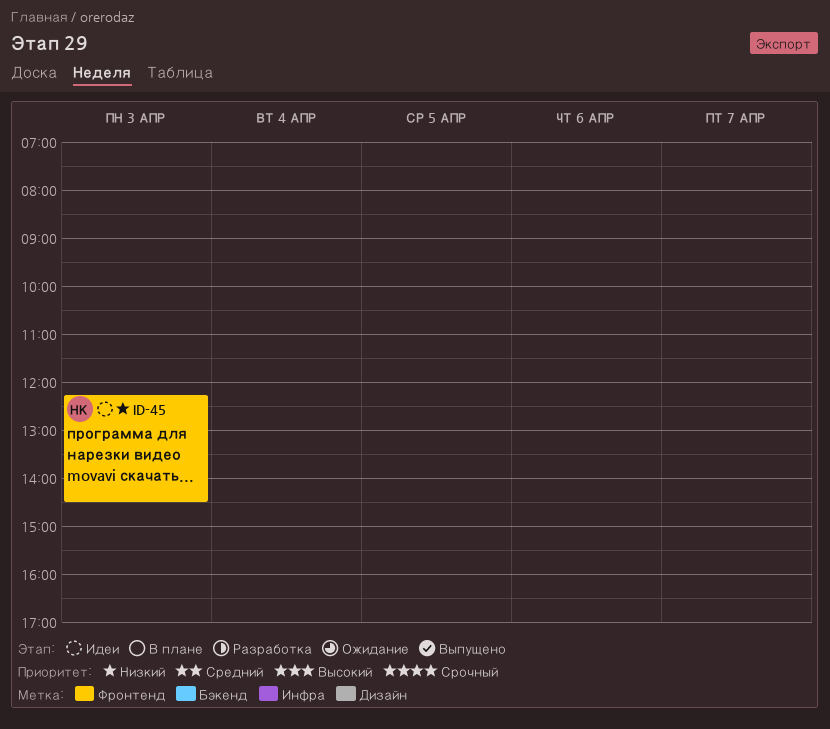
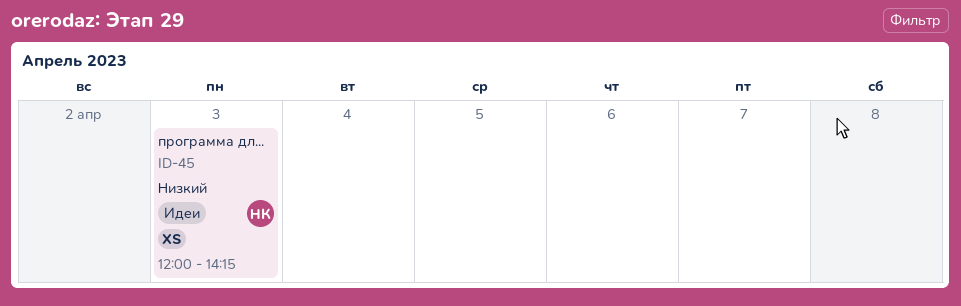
ID-45, begins: 12:15 -> 12:00
ID-45, ends: 14:30 -> 14:15

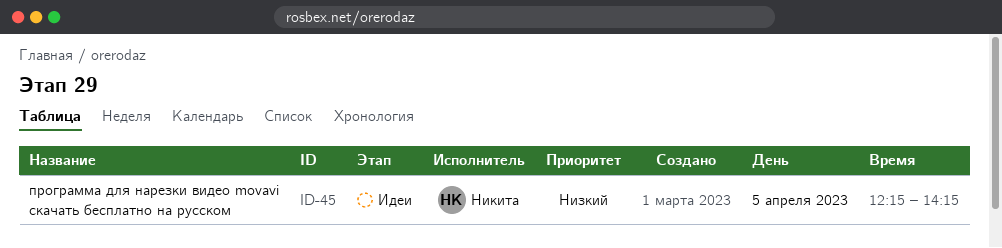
ID-45, day: Apr 3 -> Apr 5
ID-45, begins: 12:00 -> 12:15

